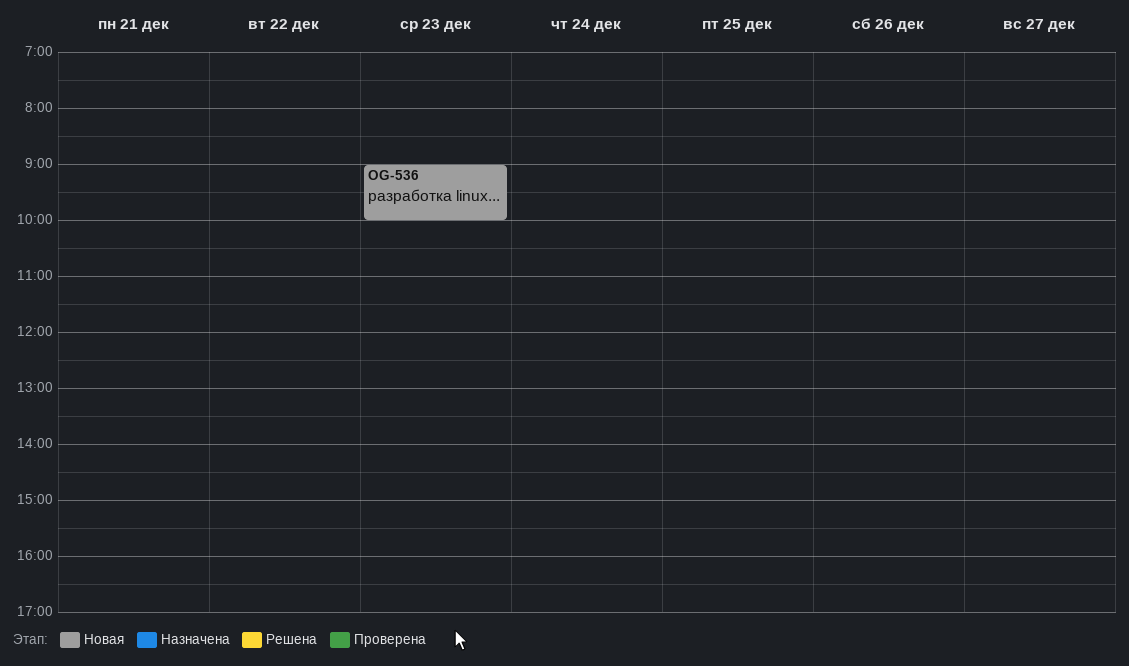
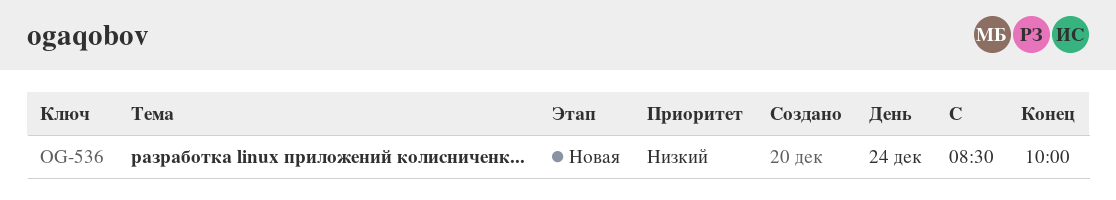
OG-536, day: Dec 23 -> Dec 24
OG-536, begins: 09:00 -> 08:30

